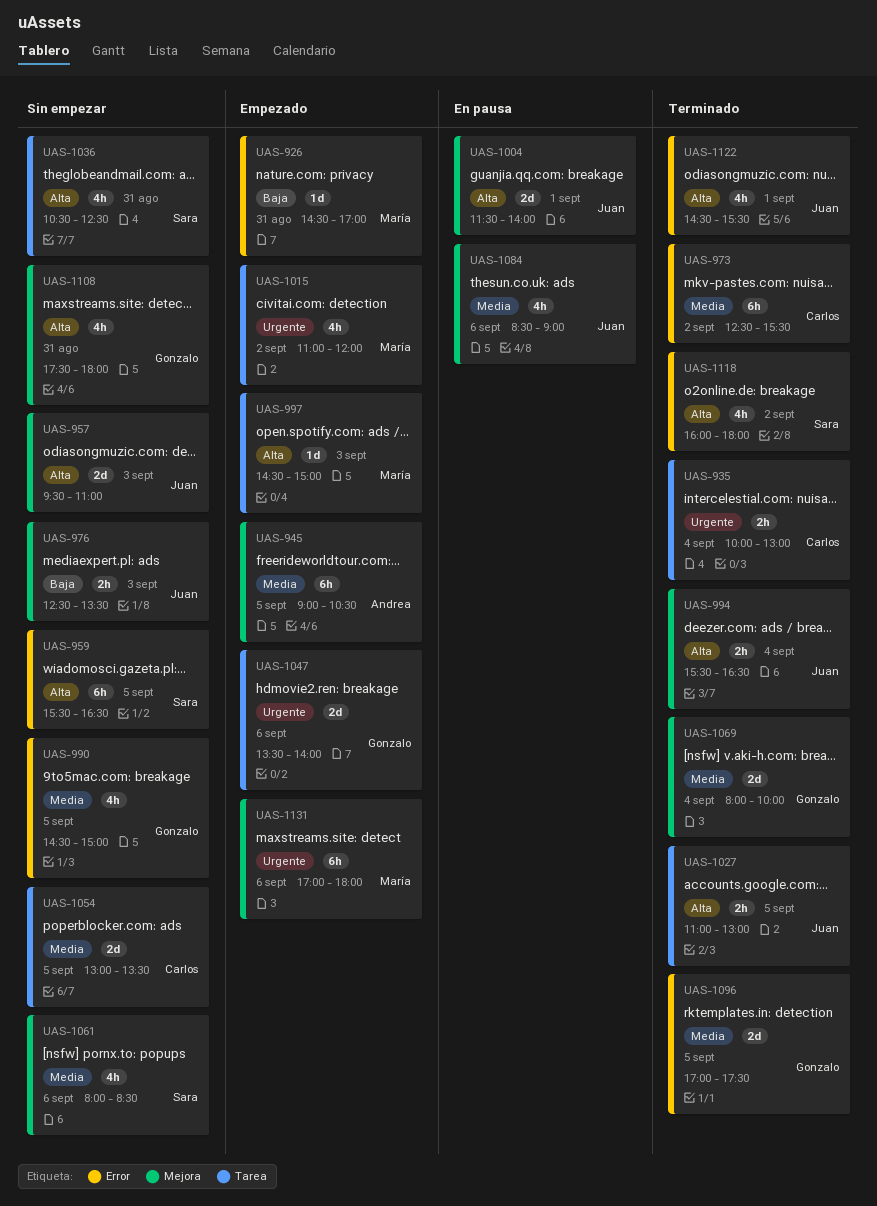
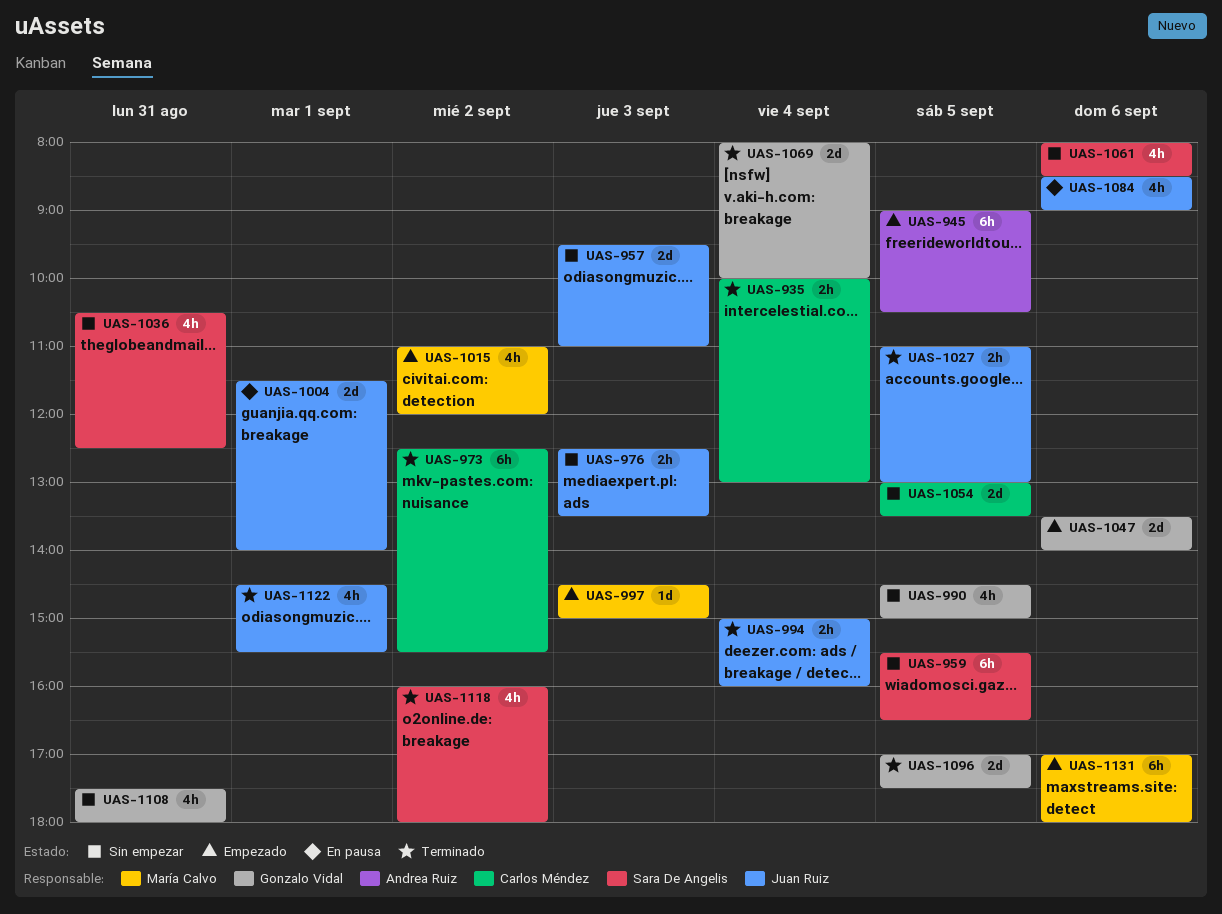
UAS-926: present -> none
UAS-994, begins: 15:30 -> 15:00
UAS-994, ends: 16:30 -> 16:00

